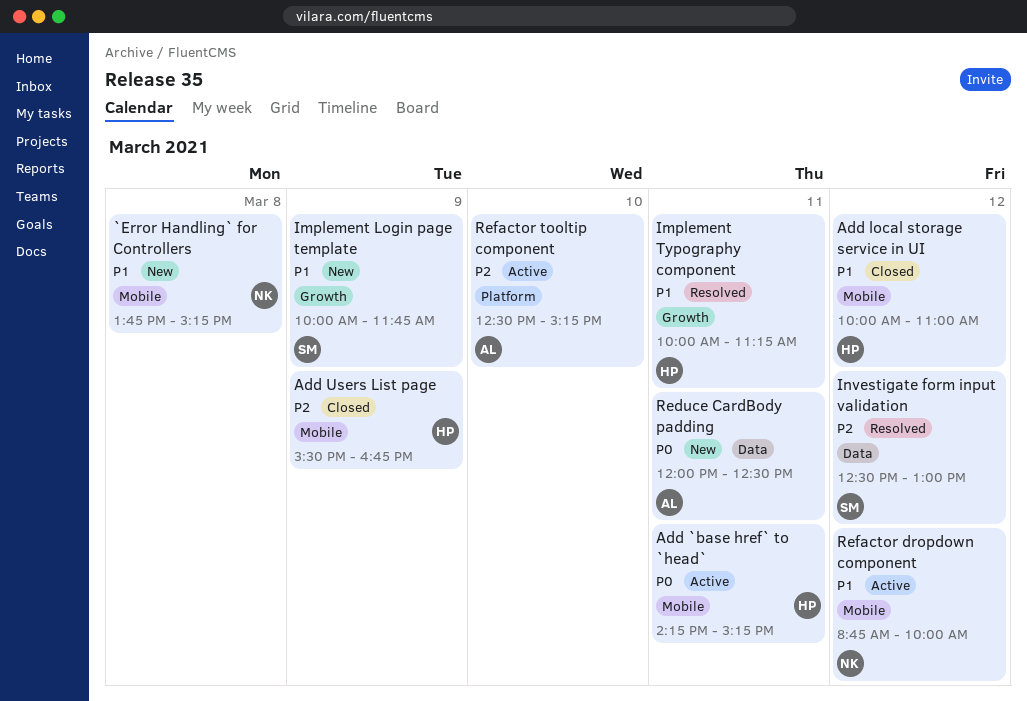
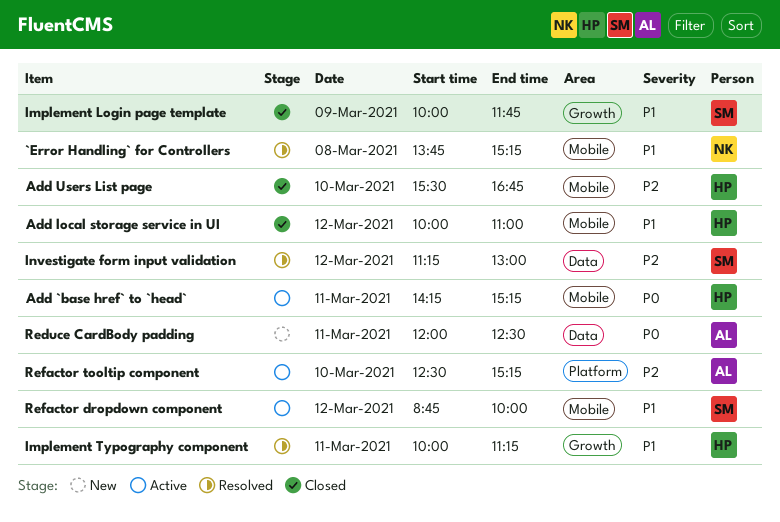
`Error Handling` for Controllers, status: New -> Resolved
Add Users List page, day: Mar 9 -> Mar 10
Implement Login page template, status: New -> Closed
Investigate form input validation, begins: 12:30 -> 11:15
Refactor dropdown component, owner: NK -> SM

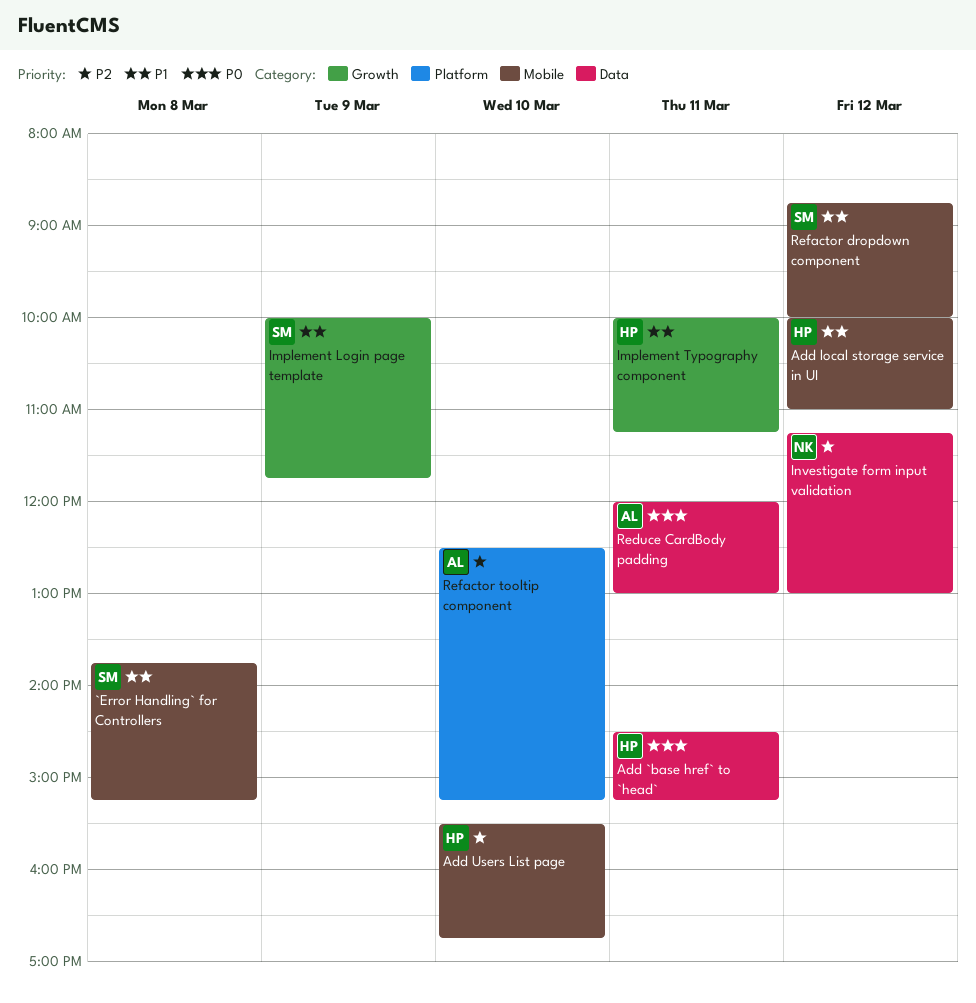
`Error Handling` for Controllers, owner: NK -> SM
Add `base href` to `head`, label: Mobile -> Data
Add `base href` to `head`, begins: 14:15 -> 14:30
Investigate form input validation, owner: SM -> NK
Reduce CardBody padding, ends: 12:30 -> 13:00

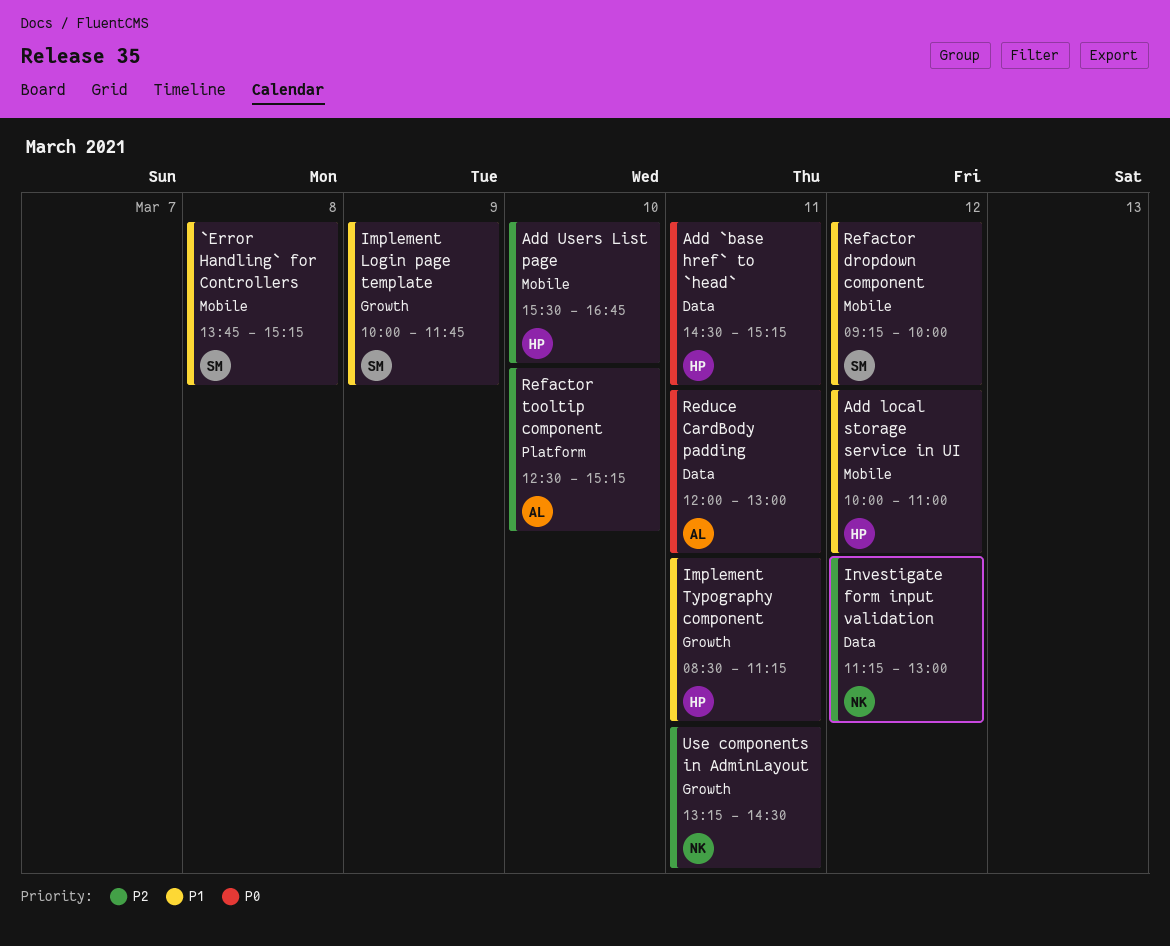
Implement Typography component, begins: 10:00 -> 08:30
Refactor dropdown component, begins: 08:45 -> 09:15
Use components in AdminLayout: none -> present

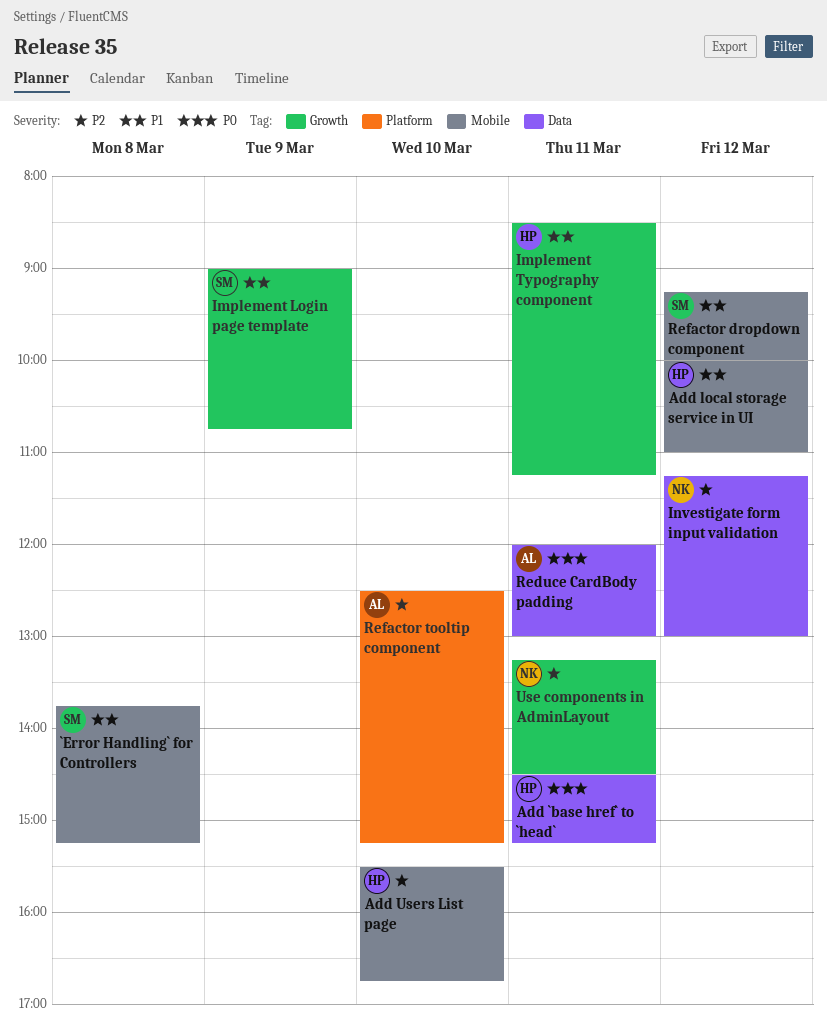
Implement Login page template, begins: 10:00 -> 09:00
Implement Login page template, ends: 11:45 -> 10:45

